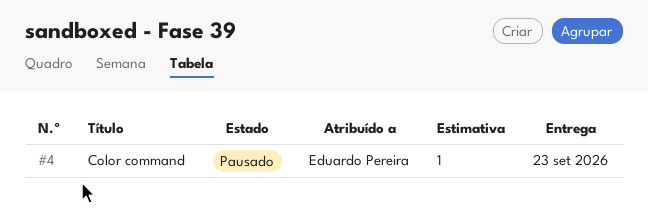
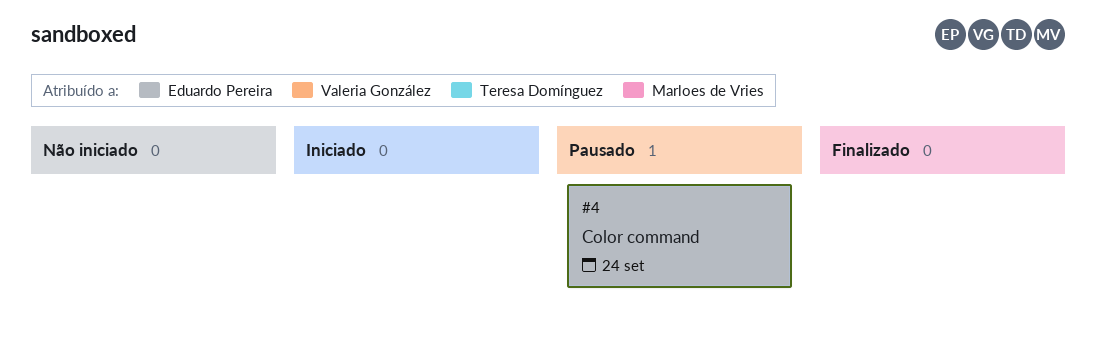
#4, due: Sep 23 -> Sep 24

